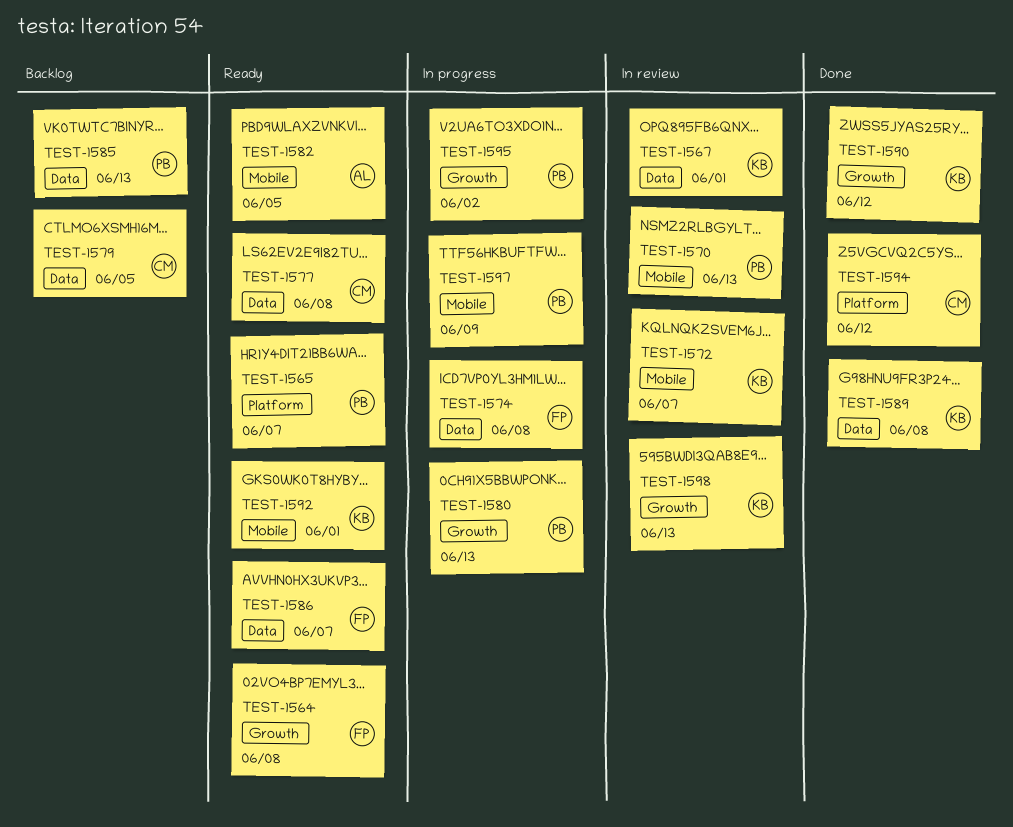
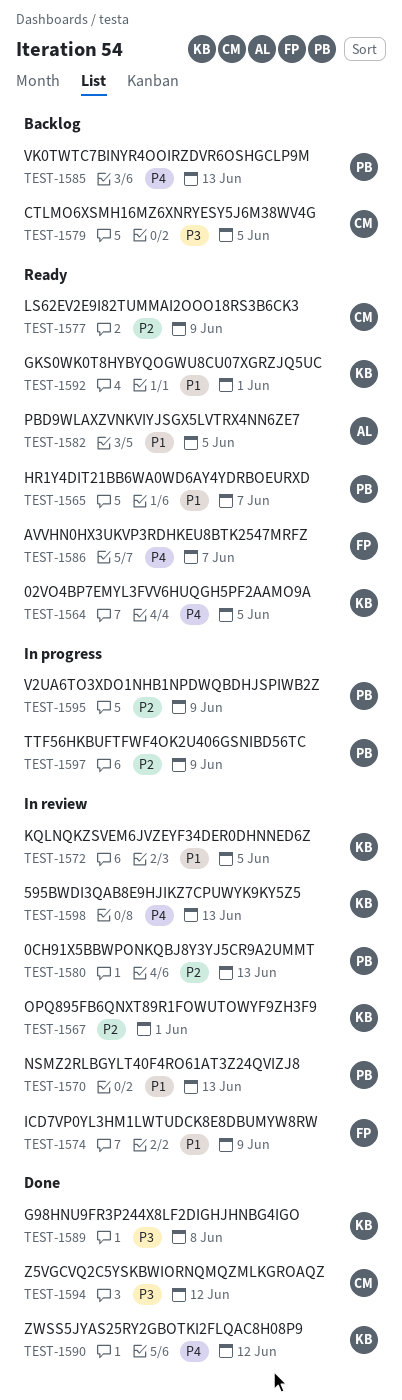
TEST-1564, owner: FP -> KB
TEST-1564, due: Jun 8 -> Jun 5
TEST-1572, due: Jun 7 -> Jun 5
TEST-1574, status: In progress -> In review
TEST-1574, due: Jun 8 -> Jun 9
TEST-1577, due: Jun 8 -> Jun 9
TEST-1580, status: In progress -> In review
TEST-1595, due: Jun 2 -> Jun 9

